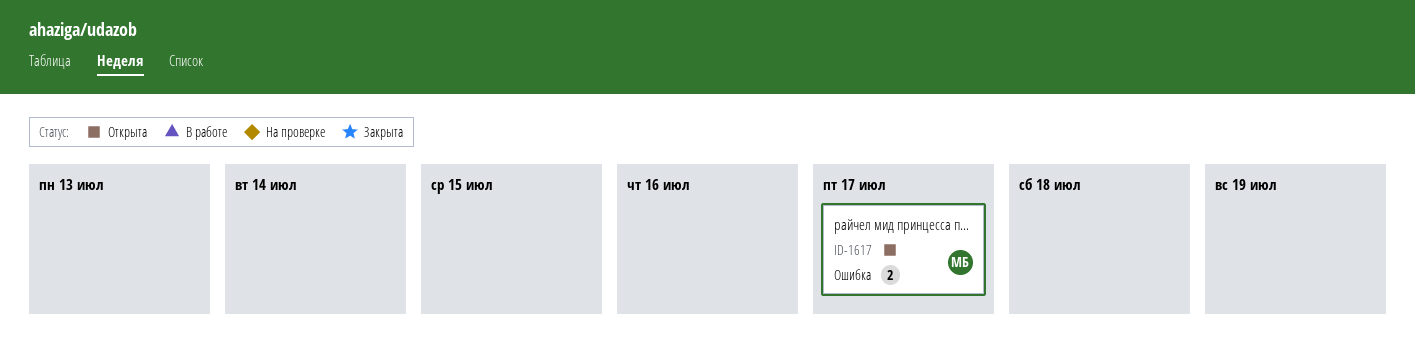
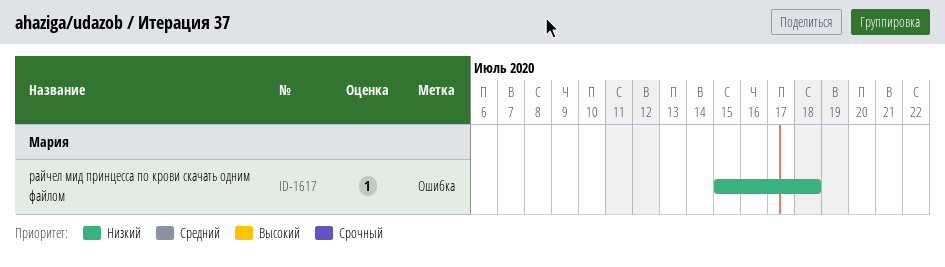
ID-1617, estimate: 2 -> 1
ID-1617, due: Jul 17 -> Jul 18

